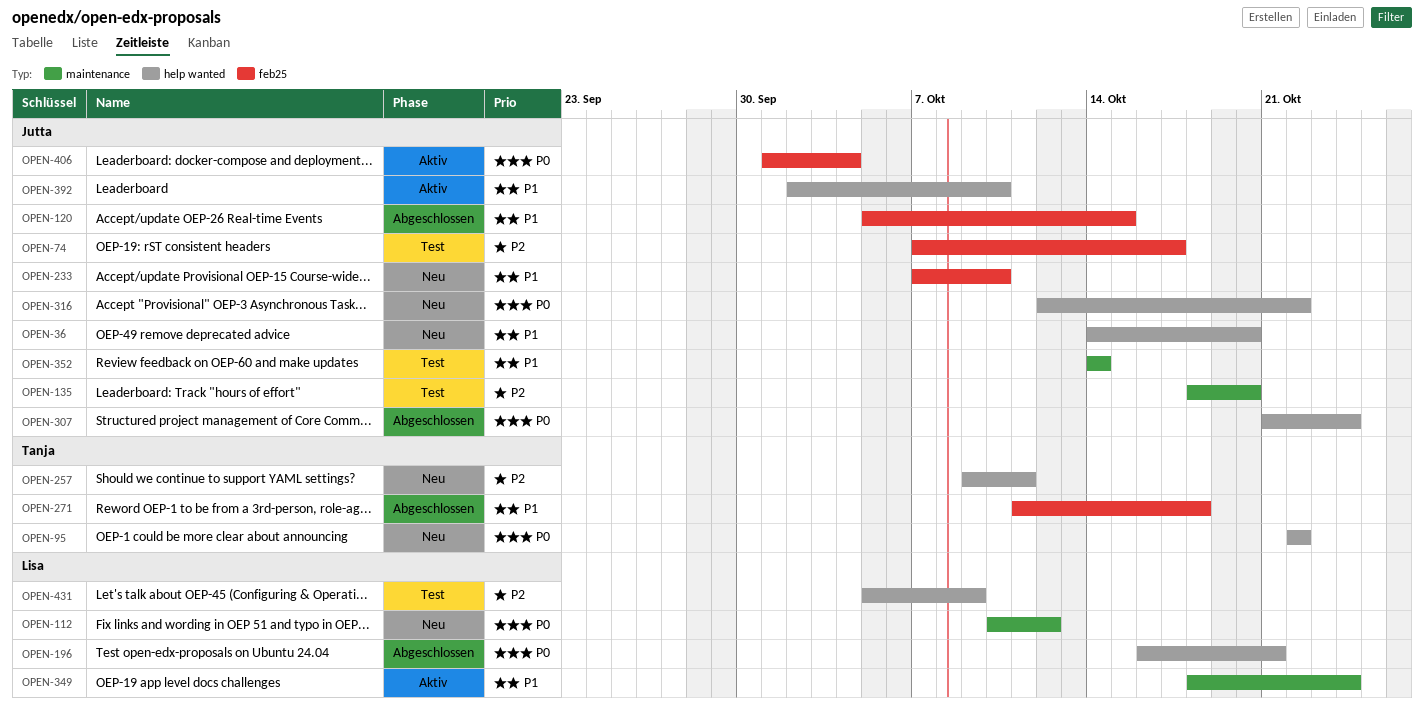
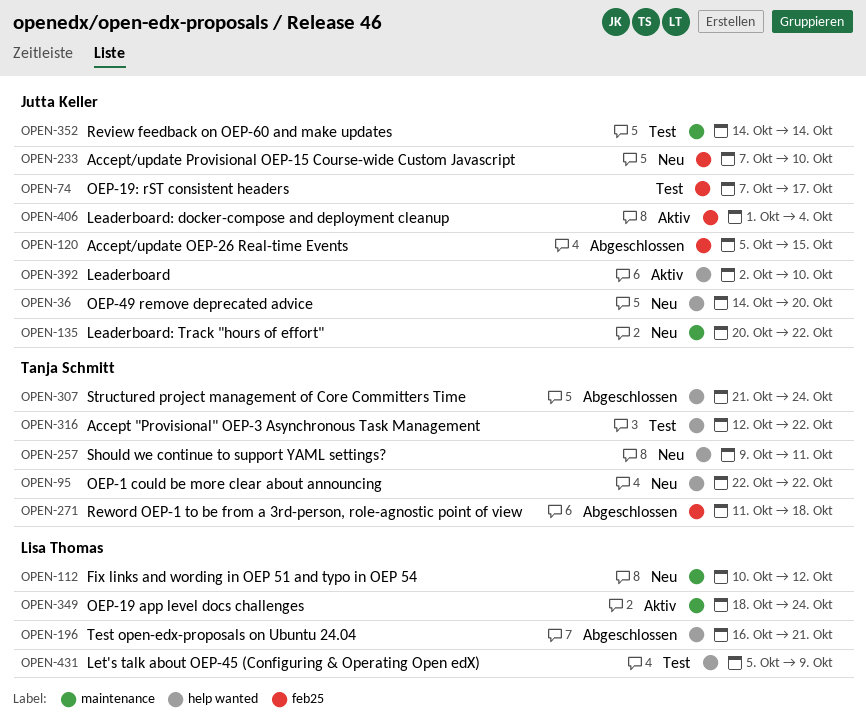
OPEN-135, status: Test -> Neu
OPEN-135, start: Oct 18 -> Oct 20
OPEN-135, due: Oct 20 -> Oct 22
OPEN-307, owner: Jutta Keller -> Tanja Schmitt
OPEN-316, status: Neu -> Test
OPEN-316, owner: Jutta Keller -> Tanja Schmitt

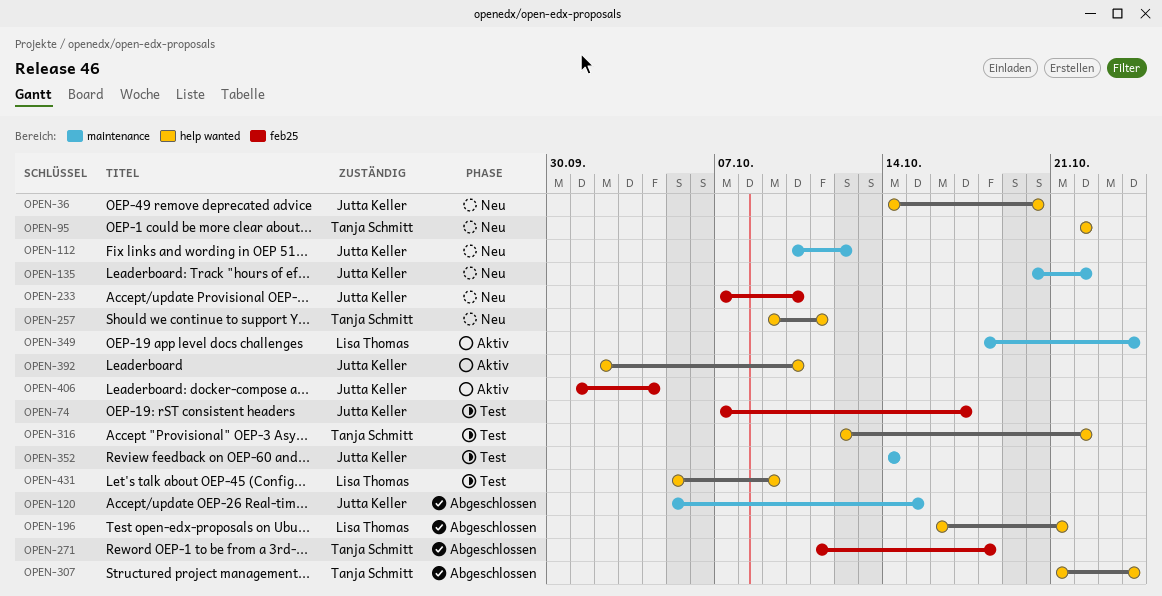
OPEN-112, owner: Lisa Thomas -> Jutta Keller
OPEN-120, label: feb25 -> maintenance

